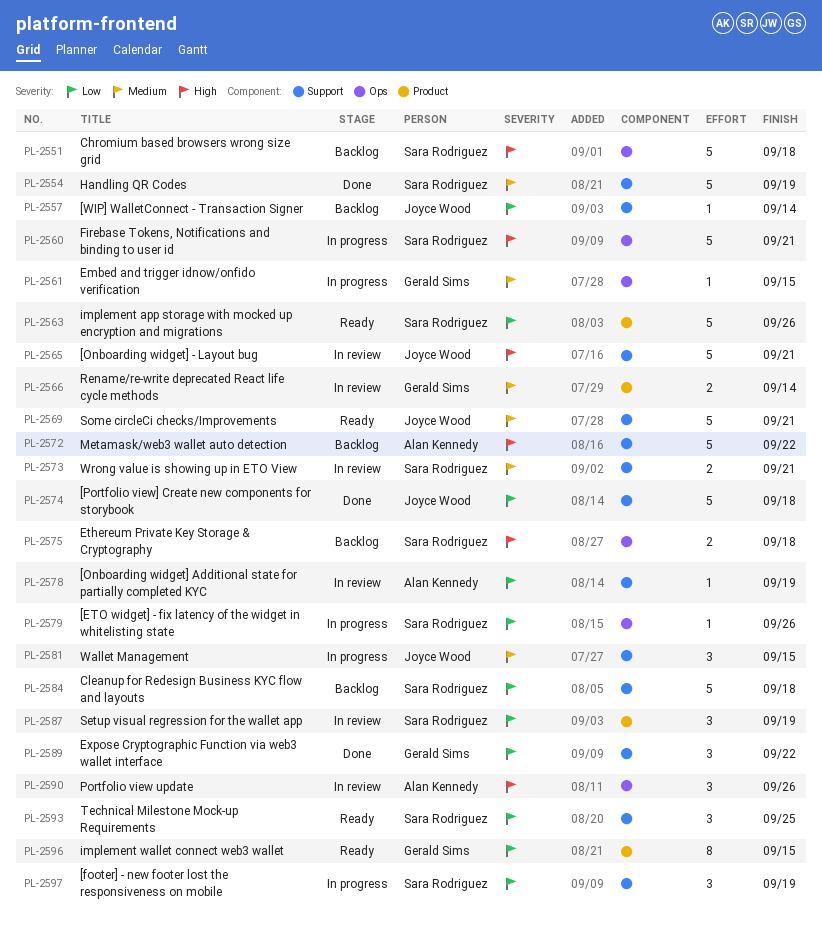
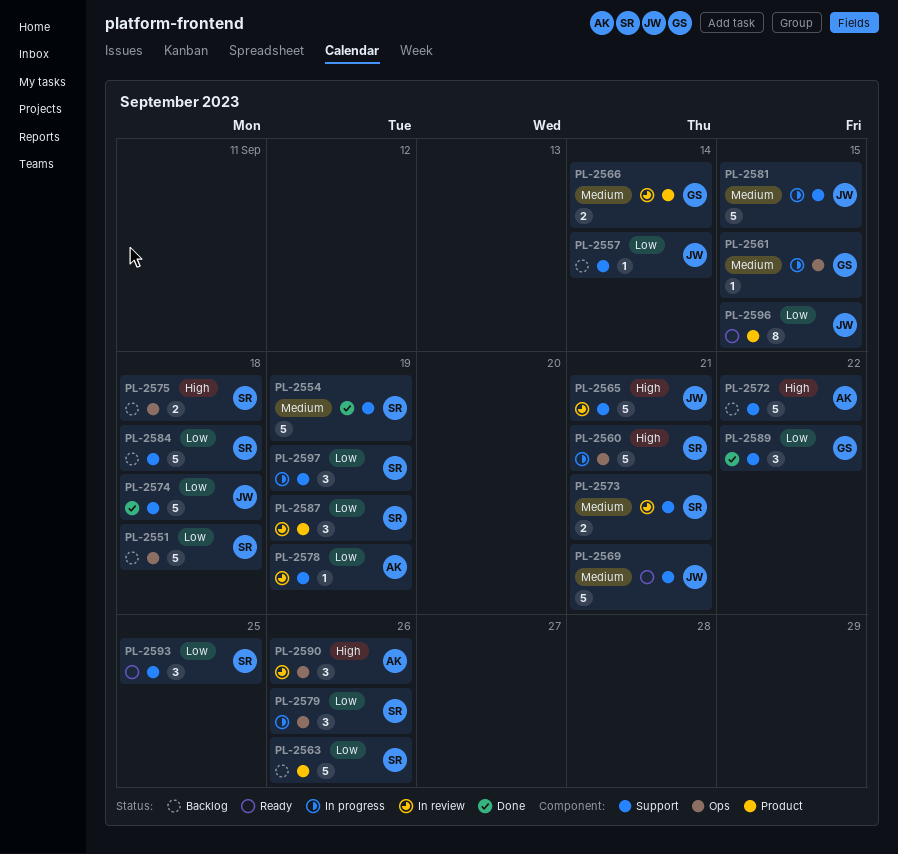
PL-2551, priority: High -> Low
PL-2563, status: Ready -> Backlog
PL-2579, estimate: 1 -> 3
PL-2581, estimate: 3 -> 5
PL-2596, owner: Gerald Sims -> Joyce Wood

